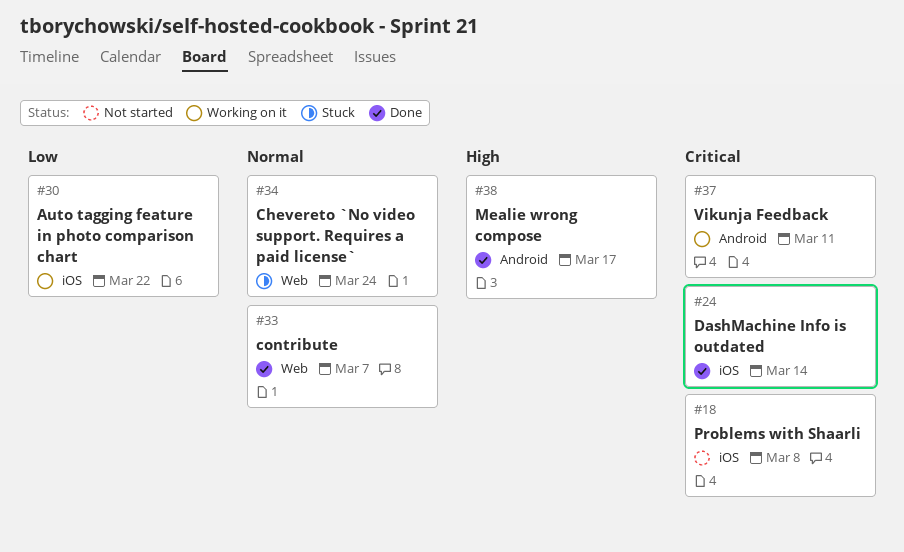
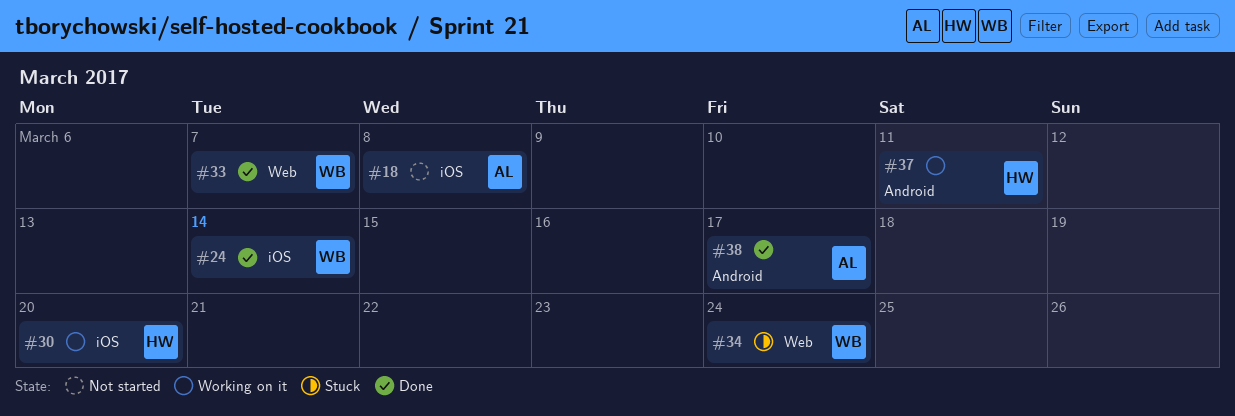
#30, due: Mar 22 -> Mar 20

